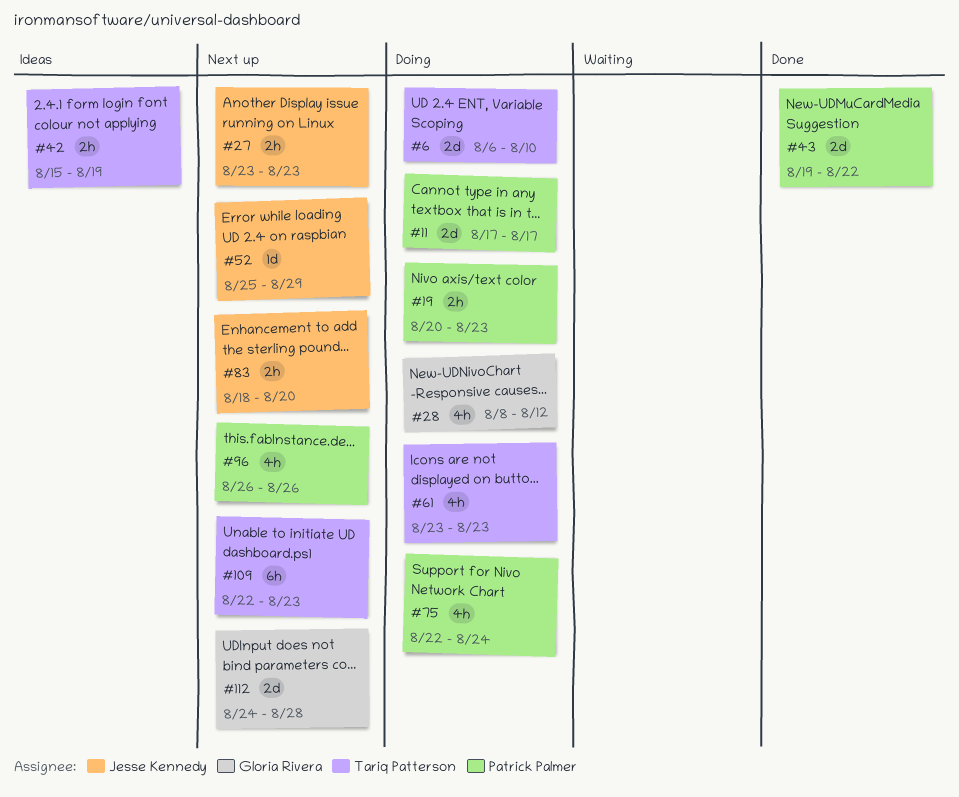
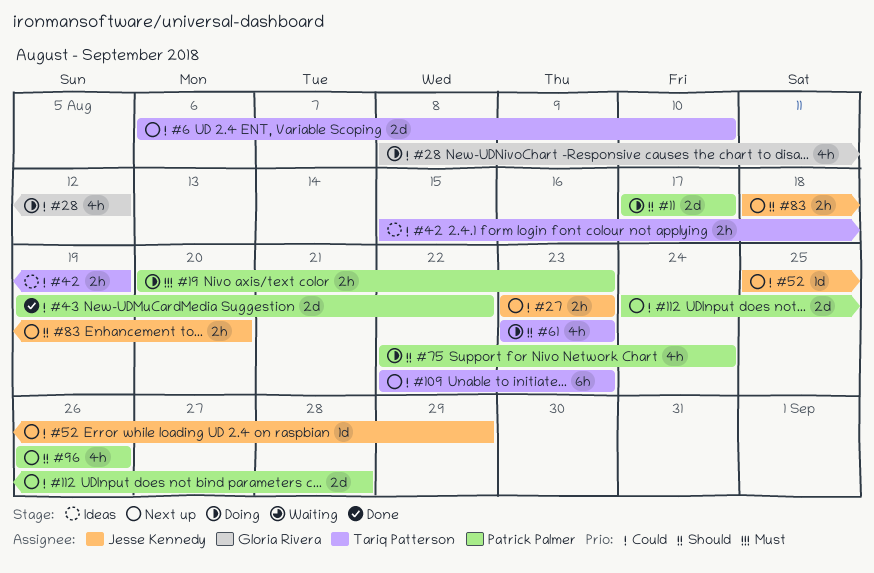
#6, status: Doing -> Next up
#112, owner: Gloria Rivera -> Patrick Palmer

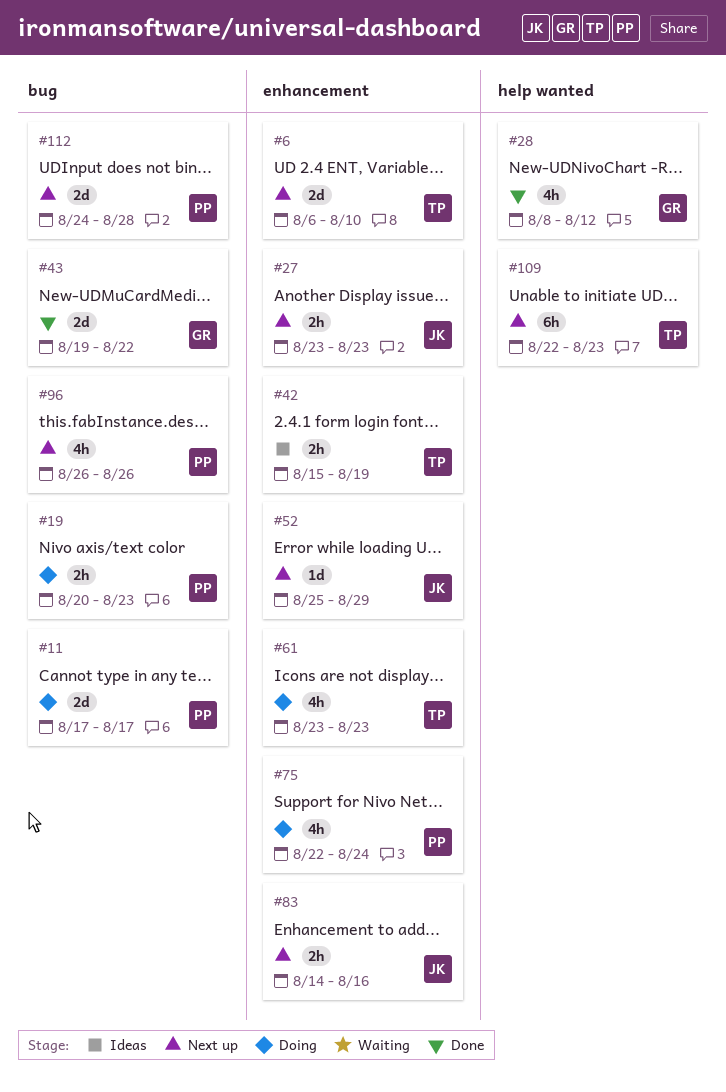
#28, status: Doing -> Done
#43, owner: Patrick Palmer -> Gloria Rivera
#83, start: Aug 18 -> Aug 14
#83, due: Aug 20 -> Aug 16

